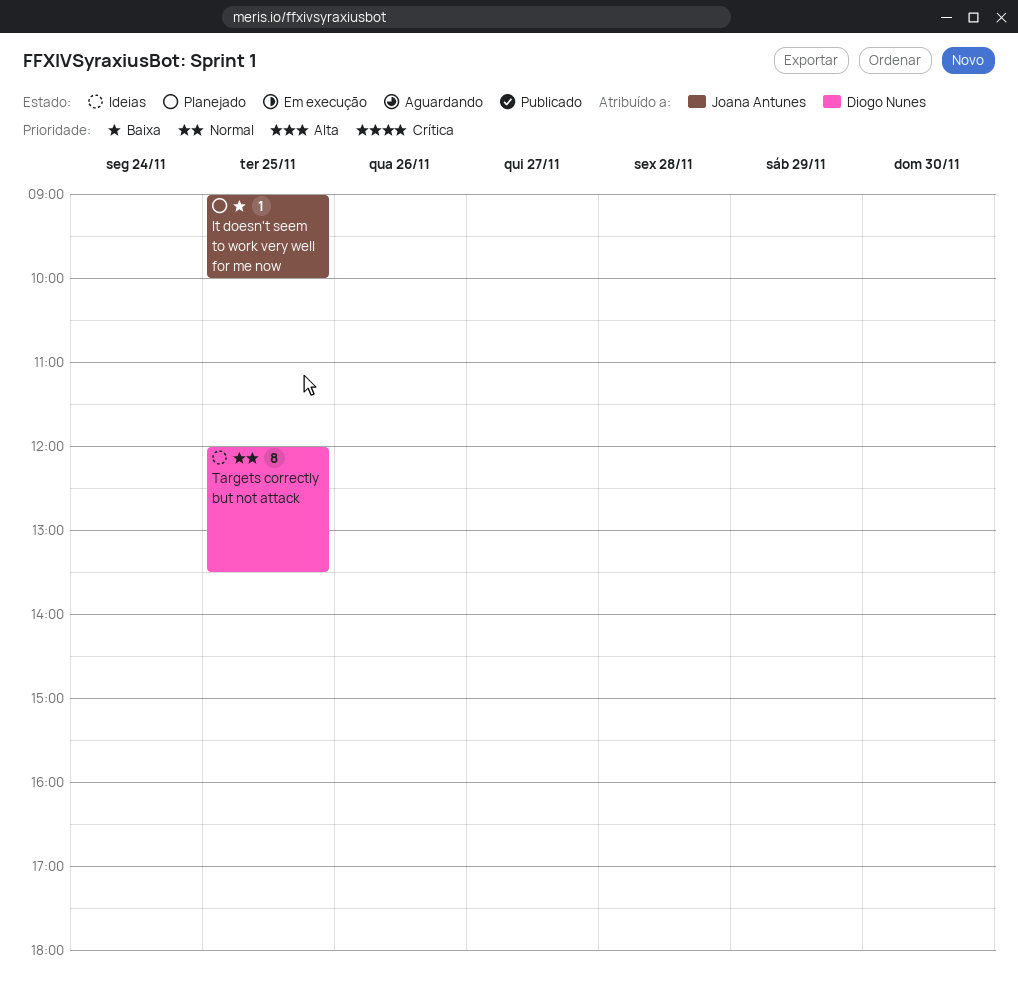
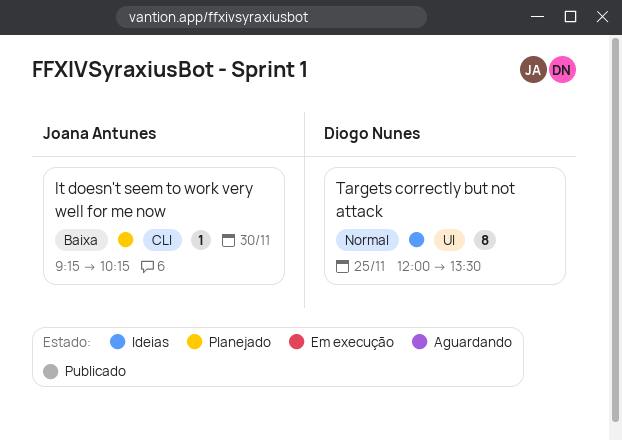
It doesn't seem to work very well for me now, day: Nov 25 -> Nov 30
It doesn't seem to work very well for me now, begins: 09:00 -> 09:15
It doesn't seem to work very well for me now, ends: 10:00 -> 10:15

